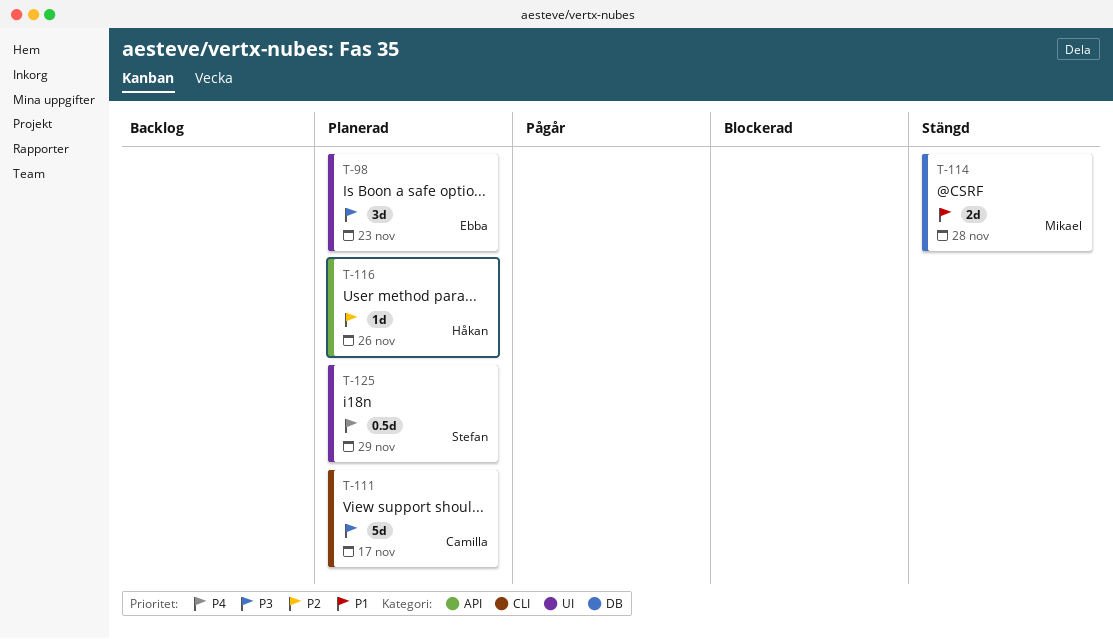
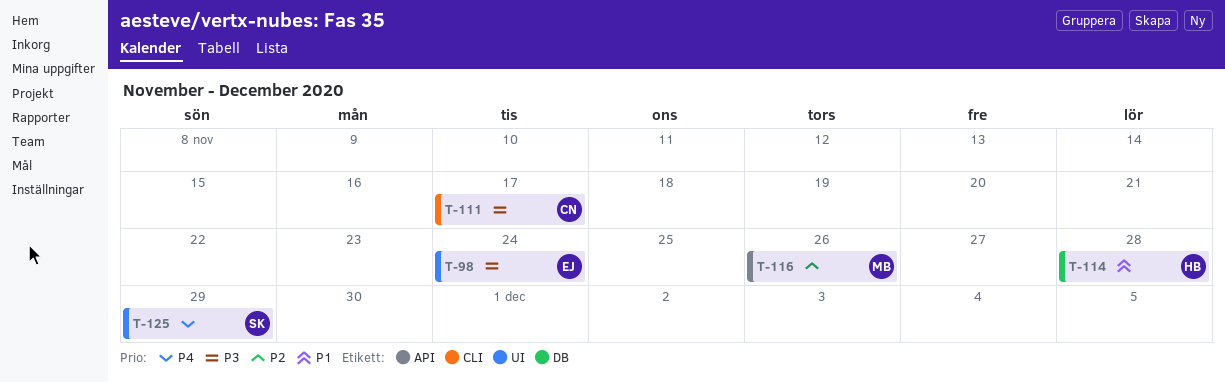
T-98, due: Nov 23 -> Nov 24
T-114, owner: Mikael -> Håkan
T-116, owner: Håkan -> Mikael

